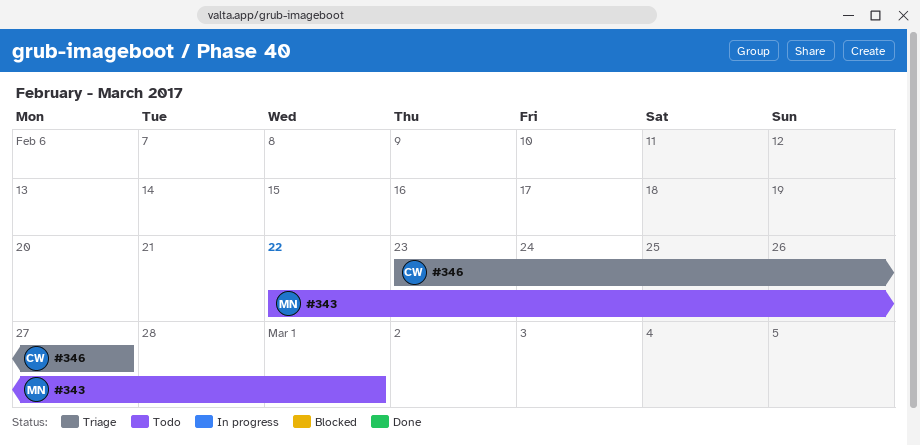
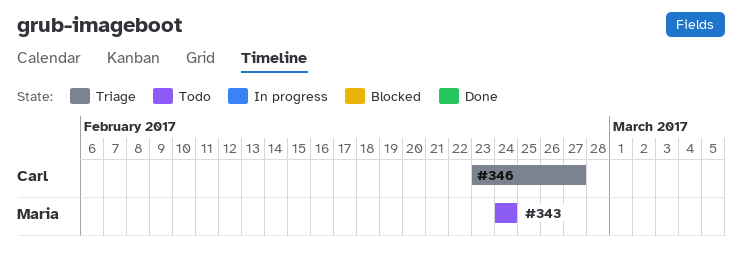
#343, start: Feb 22 -> Feb 24
#343, due: Mar 1 -> Feb 24

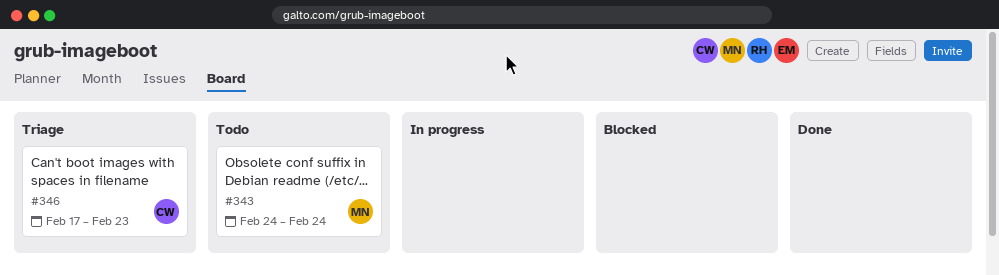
#346, start: Feb 23 -> Feb 17
#346, due: Feb 27 -> Feb 23

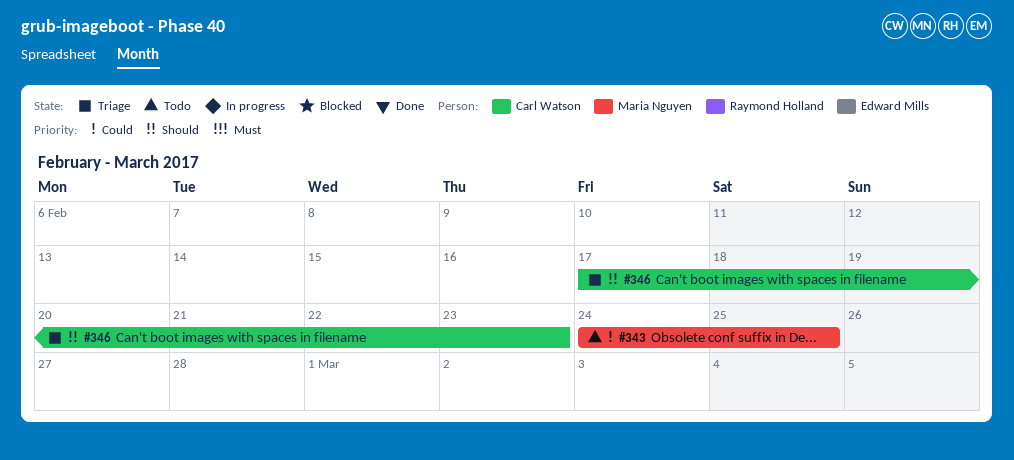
#343, due: Feb 24 -> Feb 25

